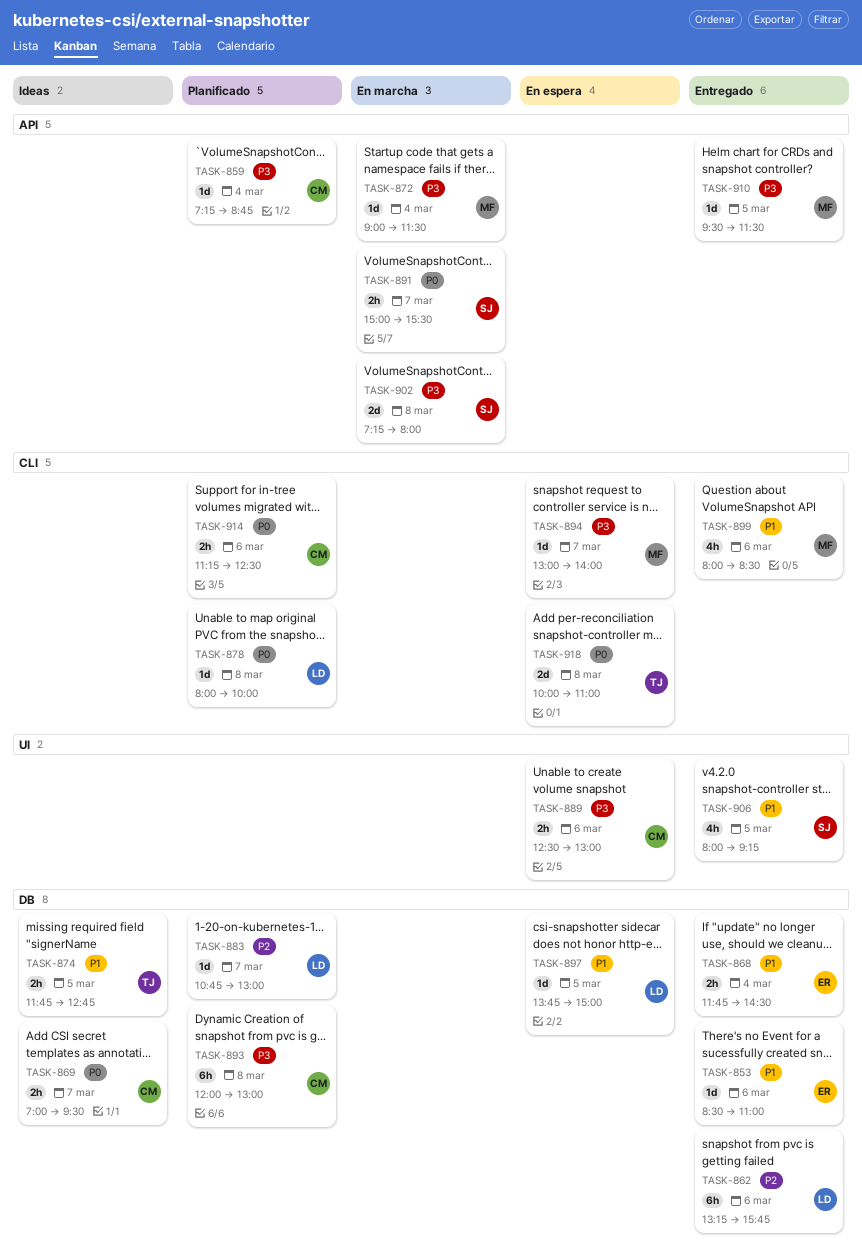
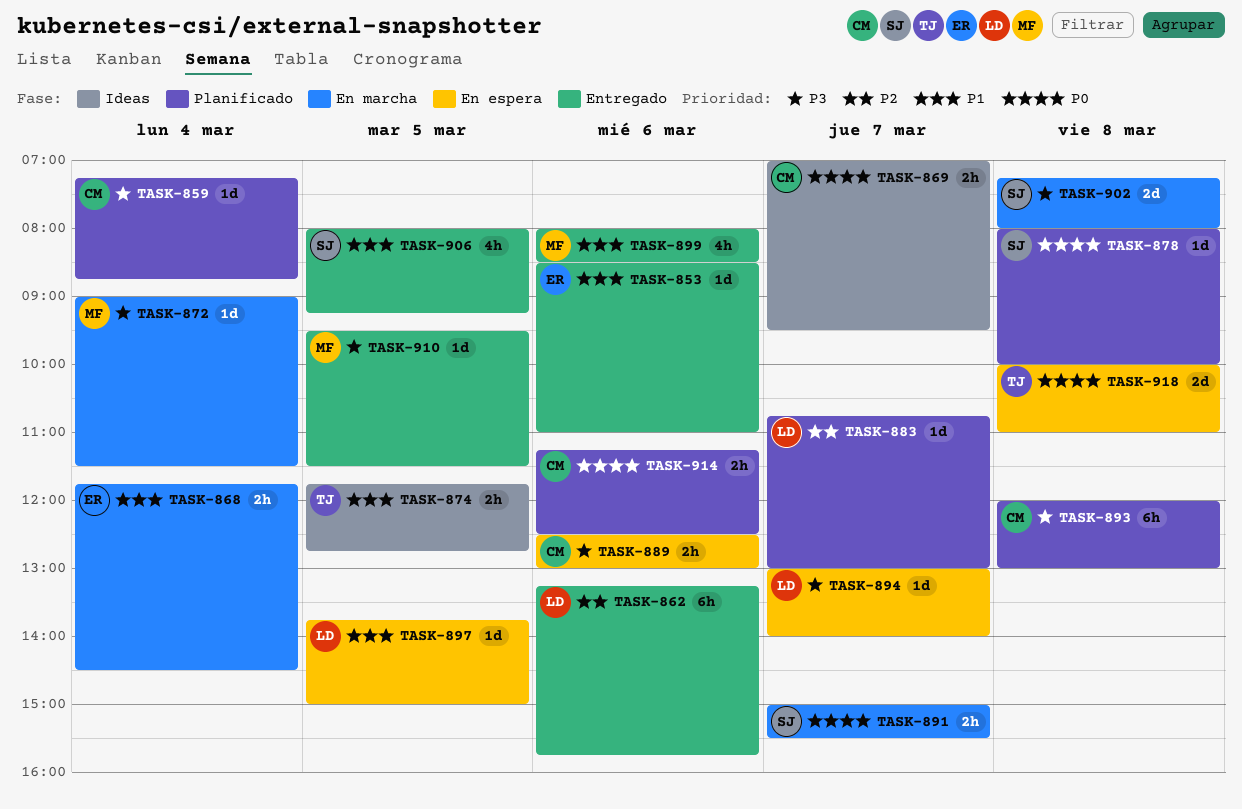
TASK-868, status: Entregado -> En marcha
TASK-878, owner: LD -> SJ
TASK-894, owner: MF -> LD

